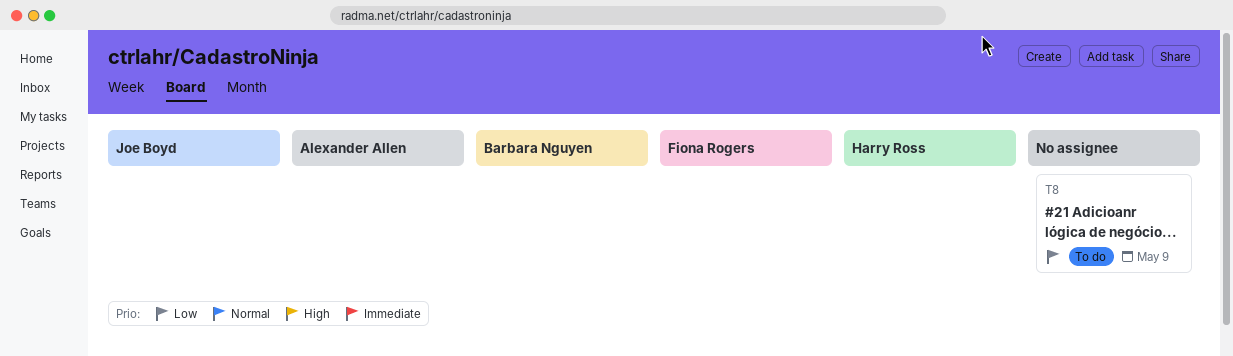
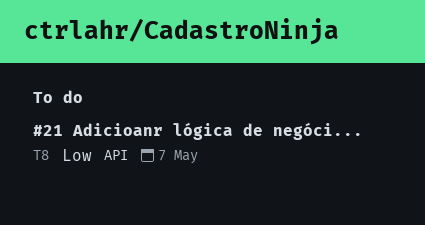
T8, due: May 9 -> May 7

